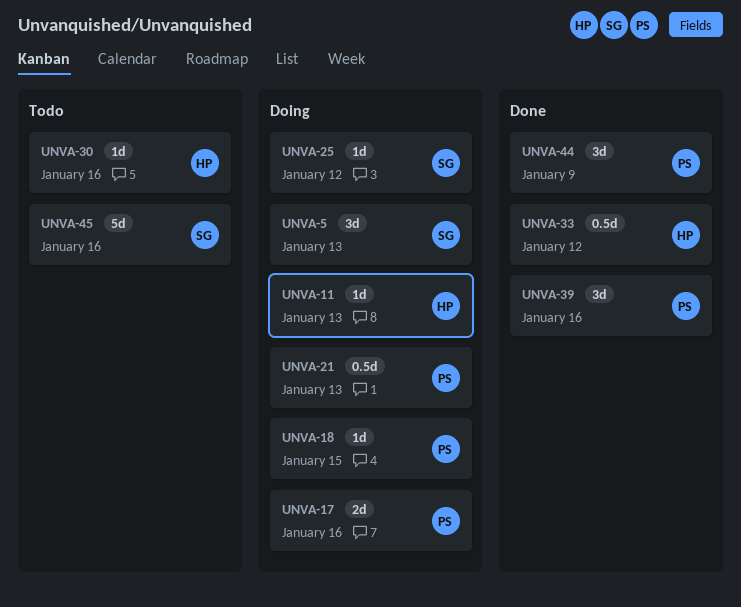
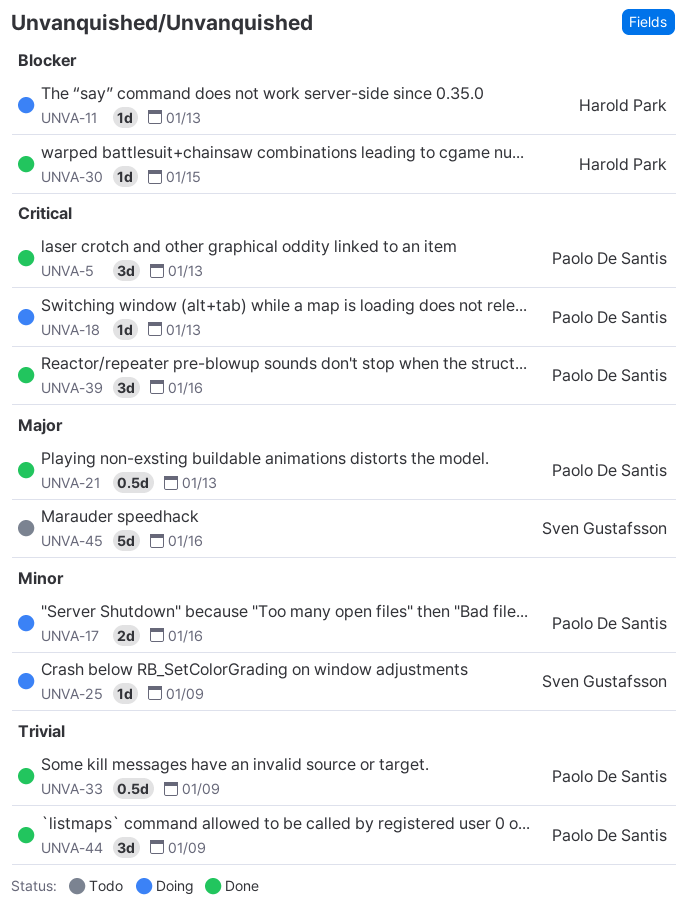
UNVA-5, status: Doing -> Done
UNVA-5, owner: Sven Gustafsson -> Paolo De Santis
UNVA-18, due: Jan 15 -> Jan 13
UNVA-21, status: Doing -> Done
UNVA-25, due: Jan 12 -> Jan 9
UNVA-30, status: Todo -> Done
UNVA-30, due: Jan 16 -> Jan 15
UNVA-33, owner: Harold Park -> Paolo De Santis
UNVA-33, due: Jan 12 -> Jan 9

